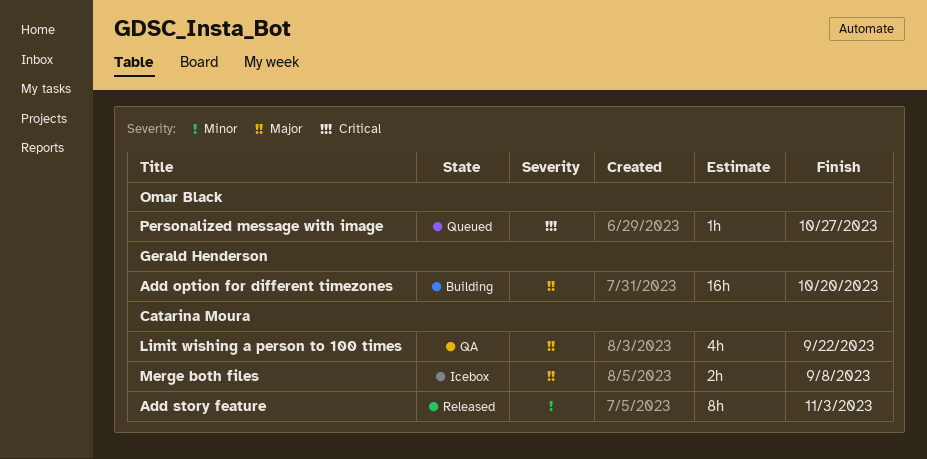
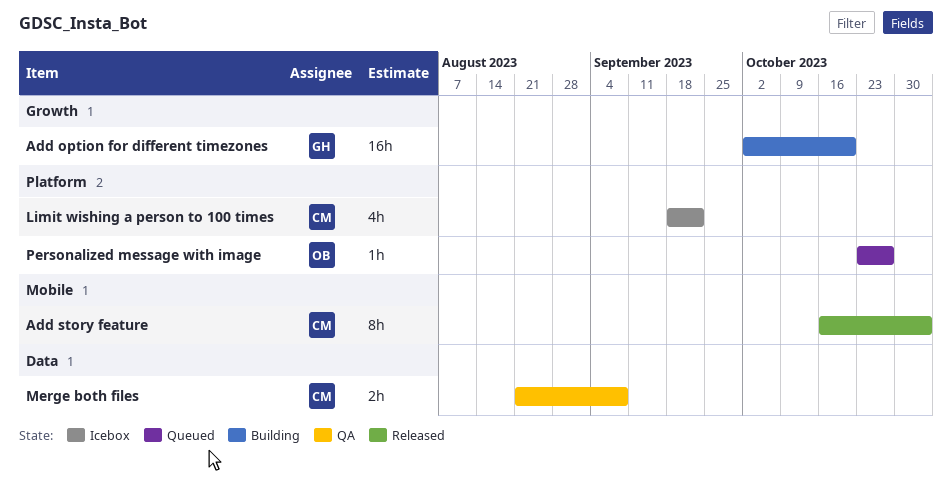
Limit wishing a person to 100 times, status: QA -> Icebox
Merge both files, status: Icebox -> QA

